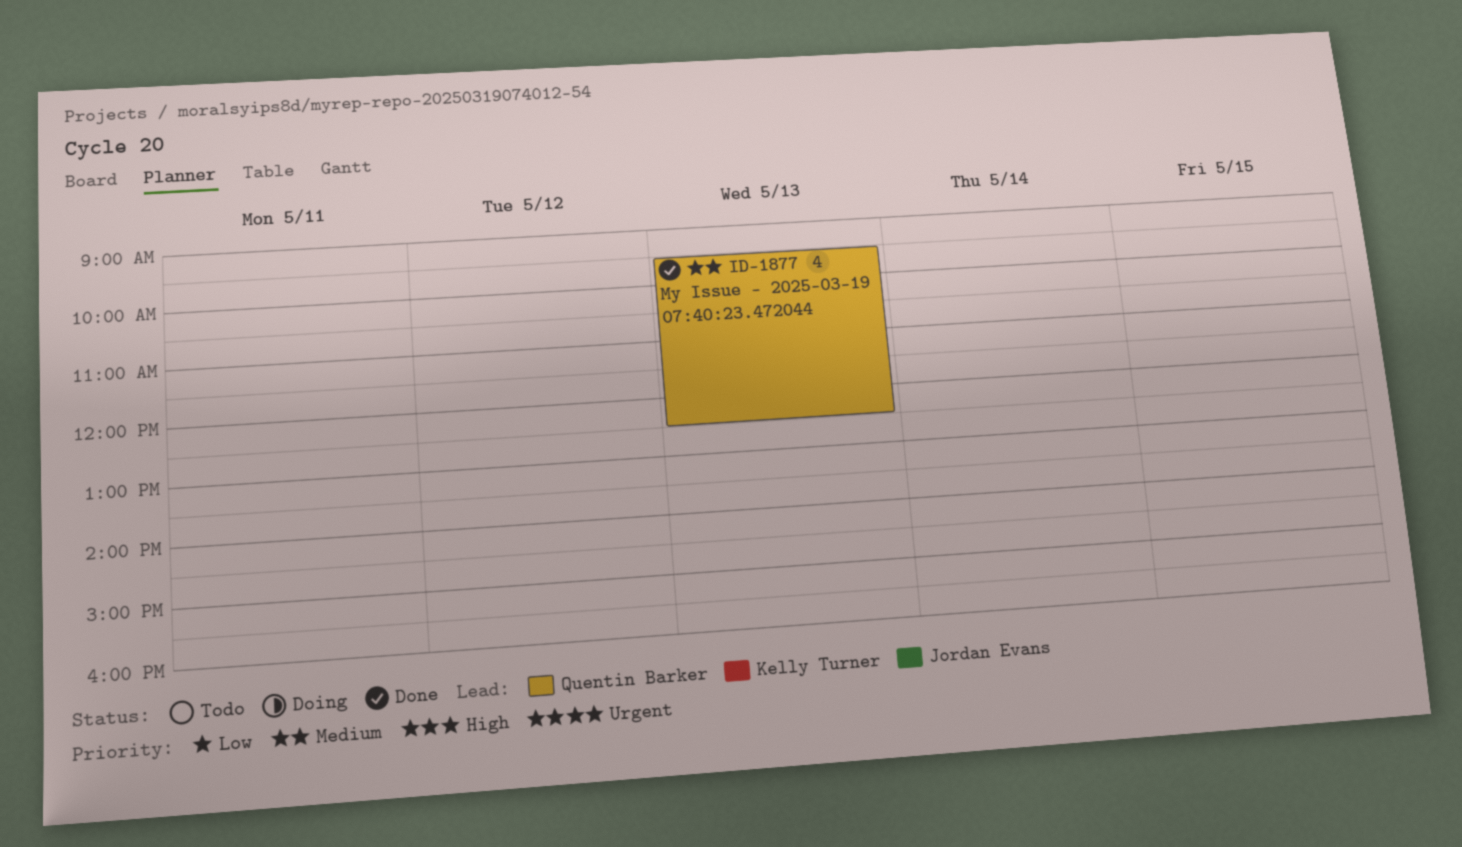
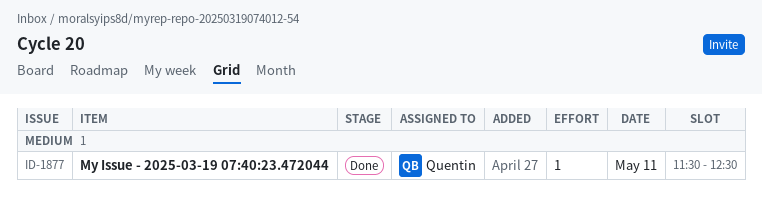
ID-1877, estimate: 4 -> 1
ID-1877, day: May 13 -> May 11
ID-1877, begins: 09:30 -> 11:30

